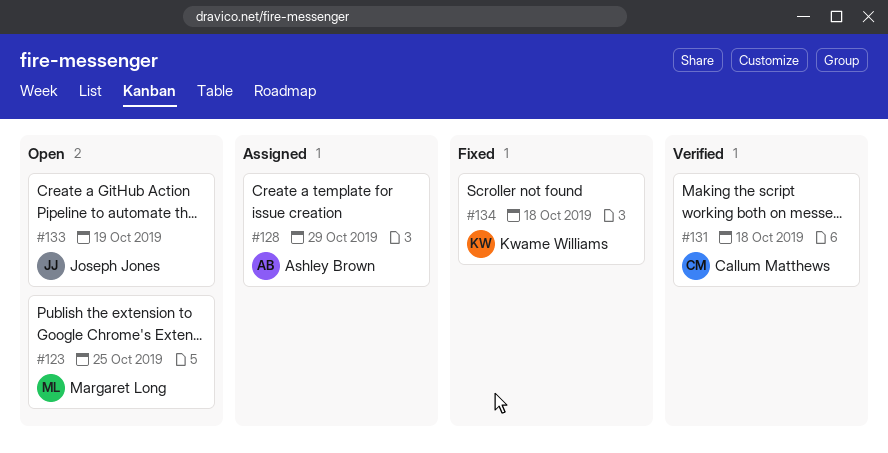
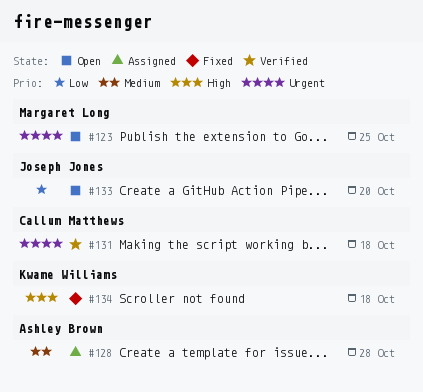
#128, due: Oct 29 -> Oct 28
#133, due: Oct 19 -> Oct 20

